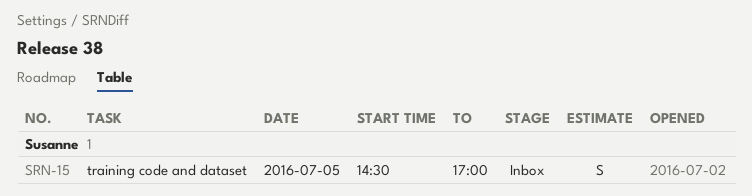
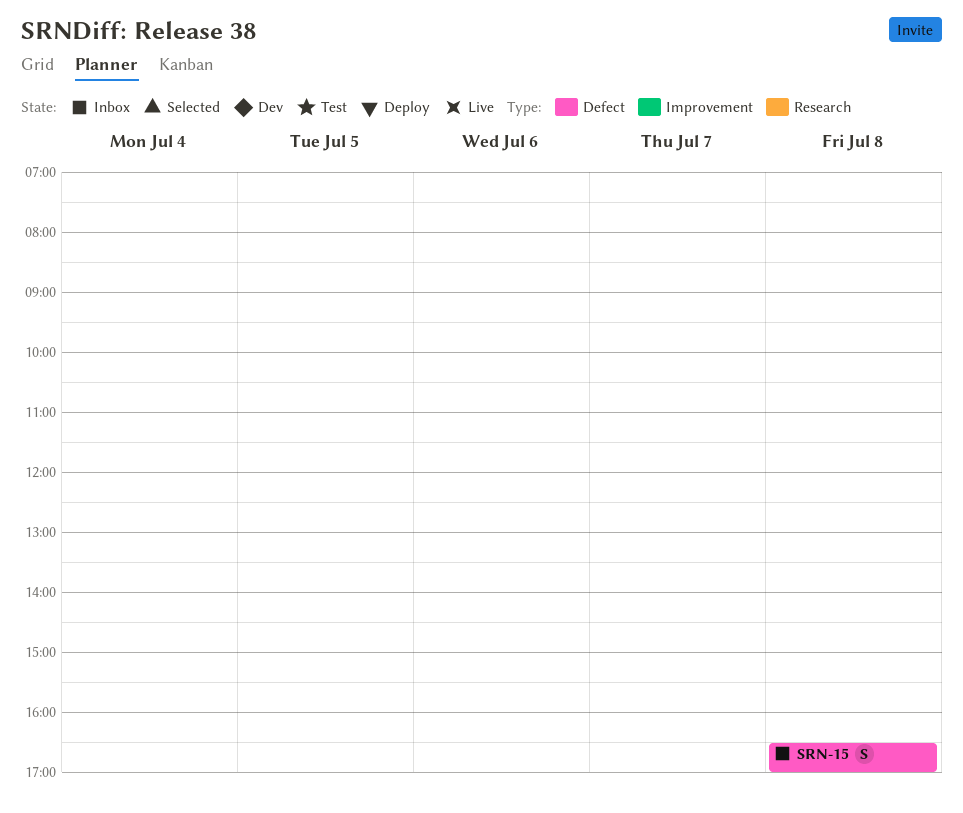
SRN-15, day: Jul 5 -> Jul 8
SRN-15, begins: 14:30 -> 16:30

